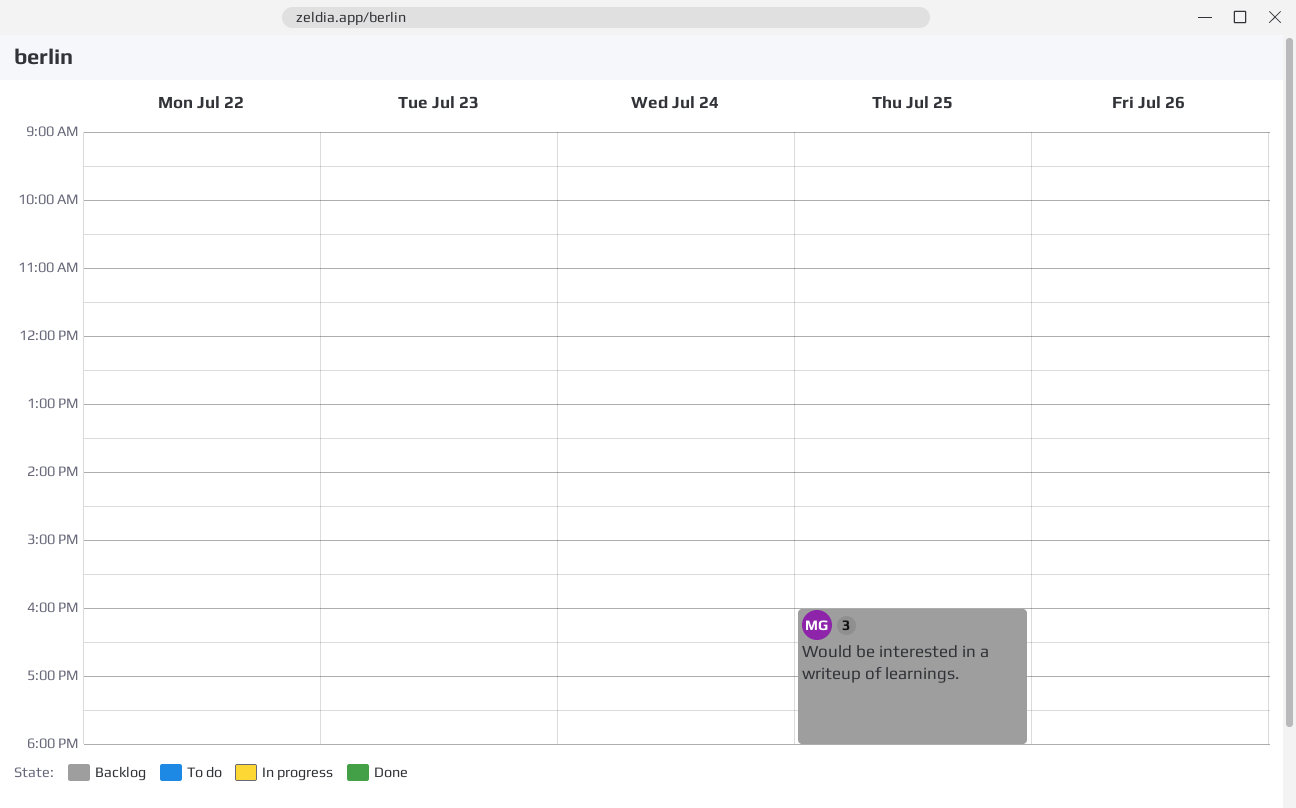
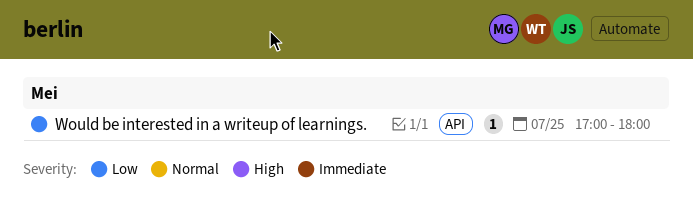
Would be interested in a writeup of learnings., estimate: 3 -> 1
Would be interested in a writeup of learnings., begins: 16:00 -> 17:00

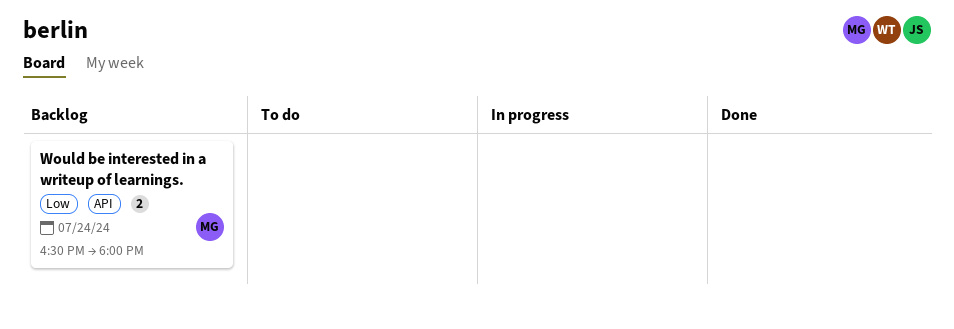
Would be interested in a writeup of learnings., estimate: 1 -> 2
Would be interested in a writeup of learnings., day: Jul 25 -> Jul 24
Would be interested in a writeup of learnings., begins: 17:00 -> 16:30

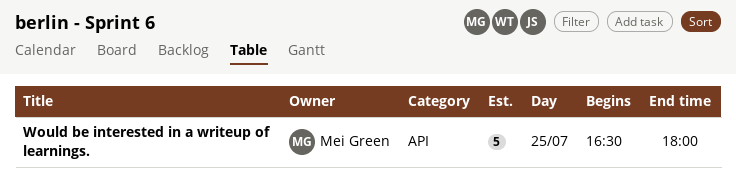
Would be interested in a writeup of learnings., estimate: 2 -> 5
Would be interested in a writeup of learnings., day: Jul 24 -> Jul 25

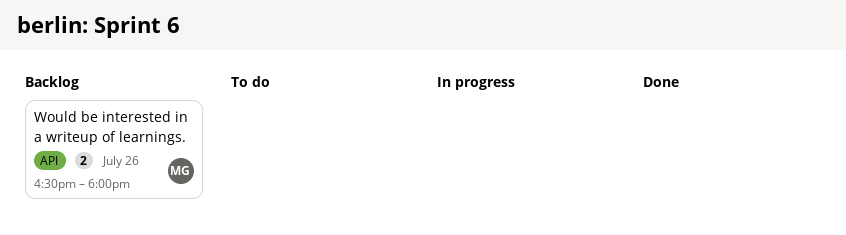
Would be interested in a writeup of learnings., estimate: 5 -> 2
Would be interested in a writeup of learnings., day: Jul 25 -> Jul 26

